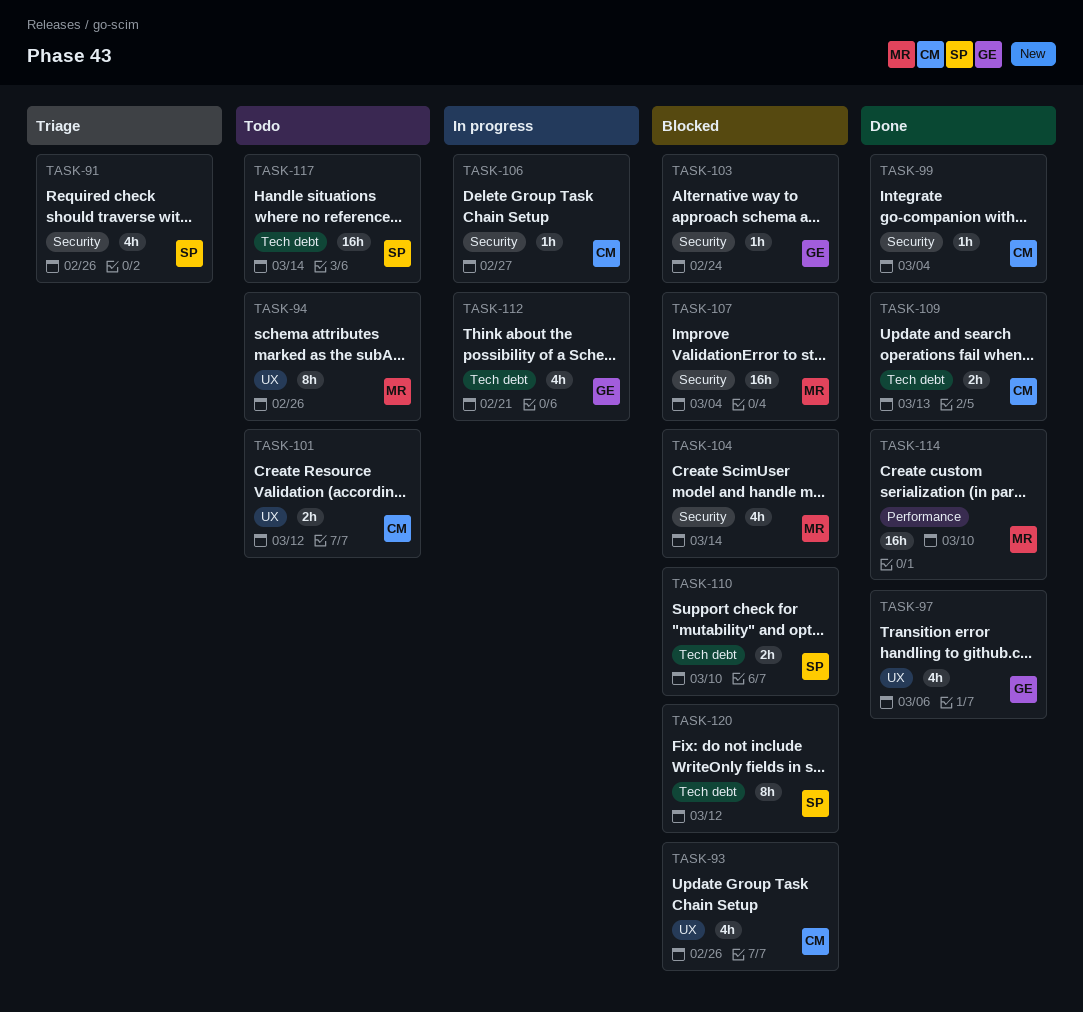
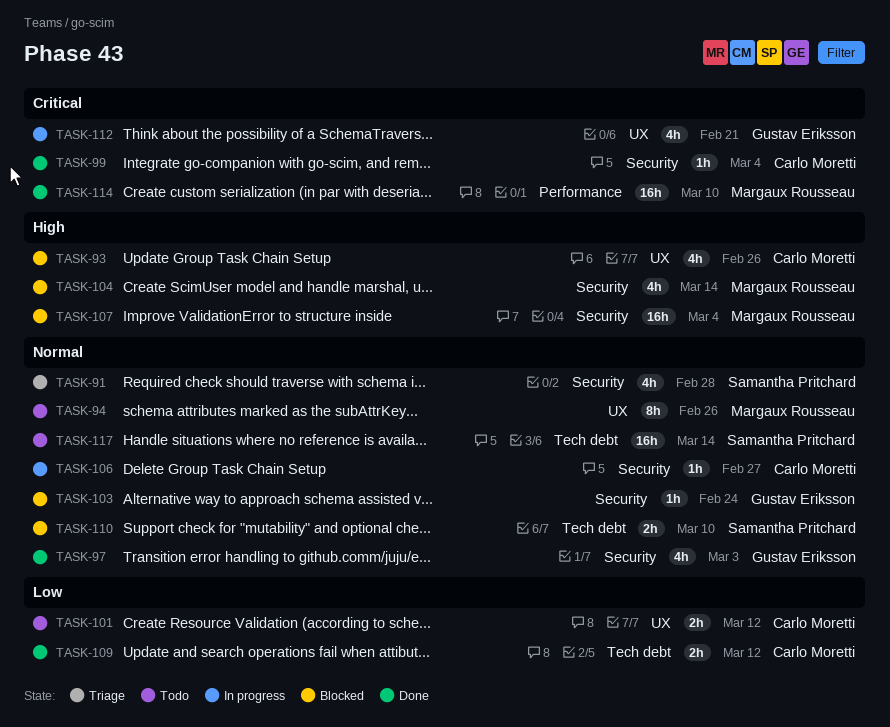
TASK-91, due: Feb 26 -> Feb 28
TASK-97, label: UX -> Security
TASK-97, due: Mar 6 -> Mar 3
TASK-109, due: Mar 13 -> Mar 12
TASK-112, label: Tech debt -> UX
TASK-120: present -> none

